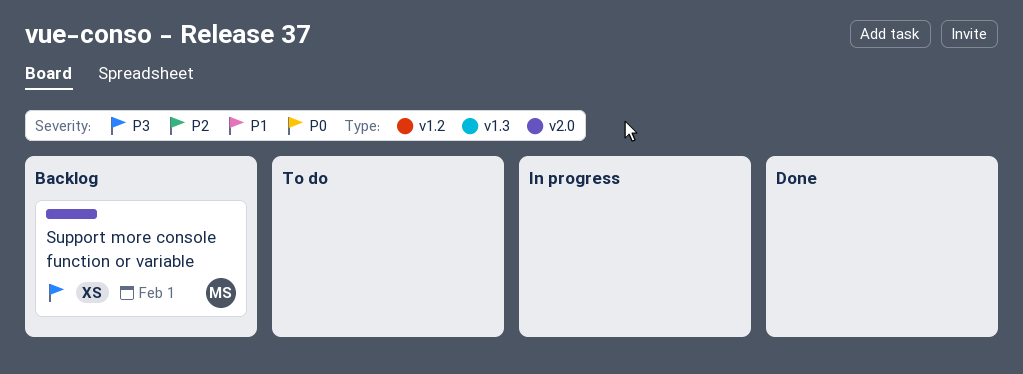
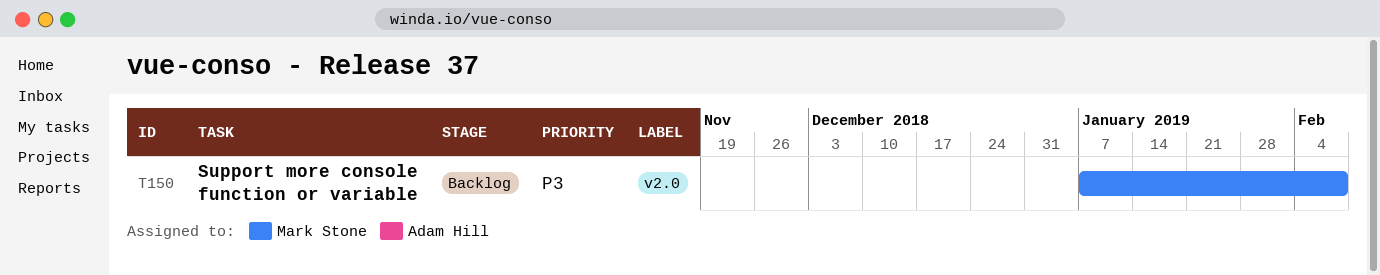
Support more console function or variable, due: Feb 1 -> Feb 8

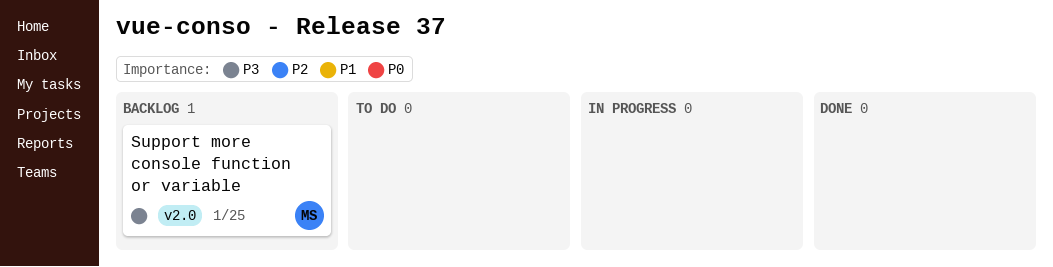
Support more console function or variable, due: Feb 8 -> Jan 25

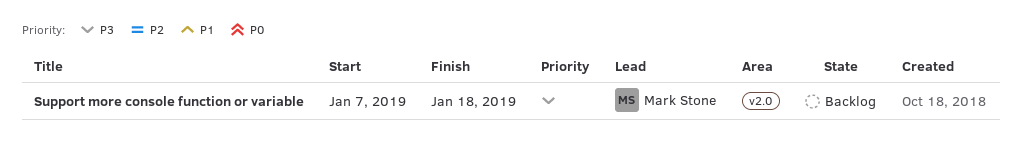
Support more console function or variable, due: Jan 25 -> Jan 18

